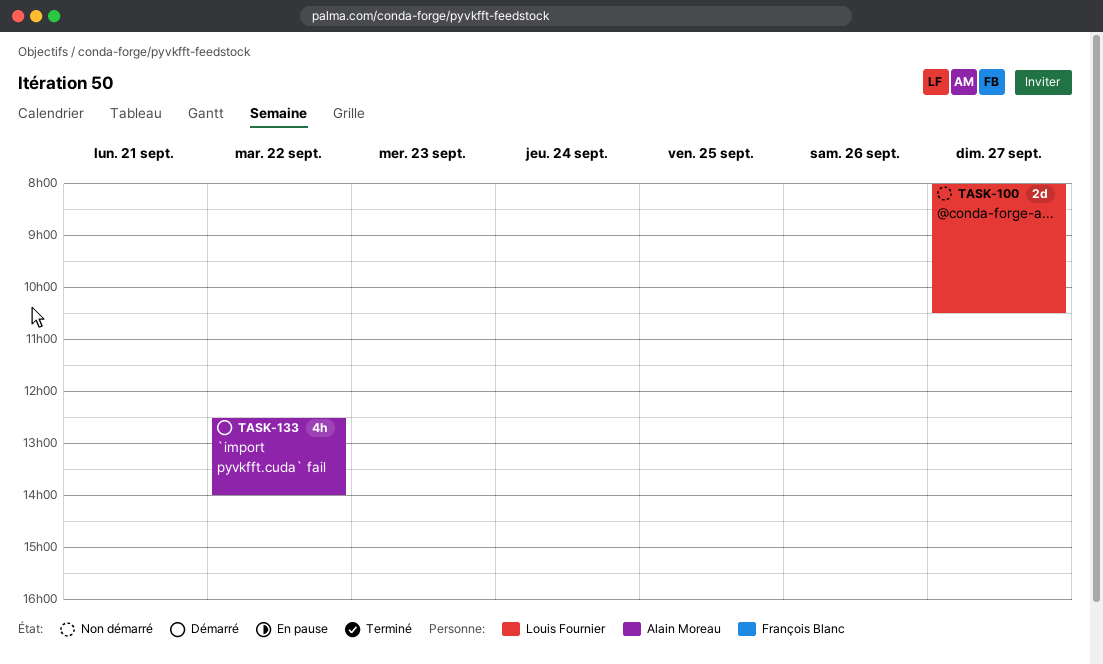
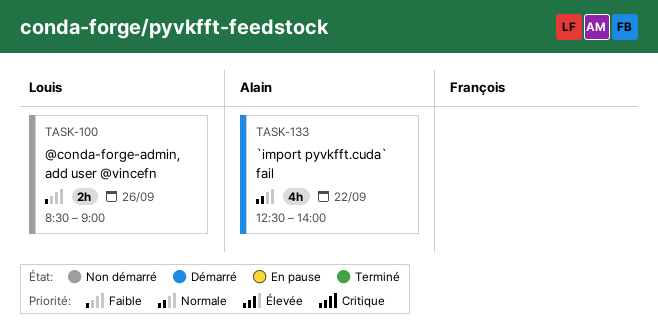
TASK-100, estimate: 2d -> 2h
TASK-100, day: Sep 27 -> Sep 26
TASK-100, begins: 08:00 -> 08:30
TASK-100, ends: 10:30 -> 09:00

